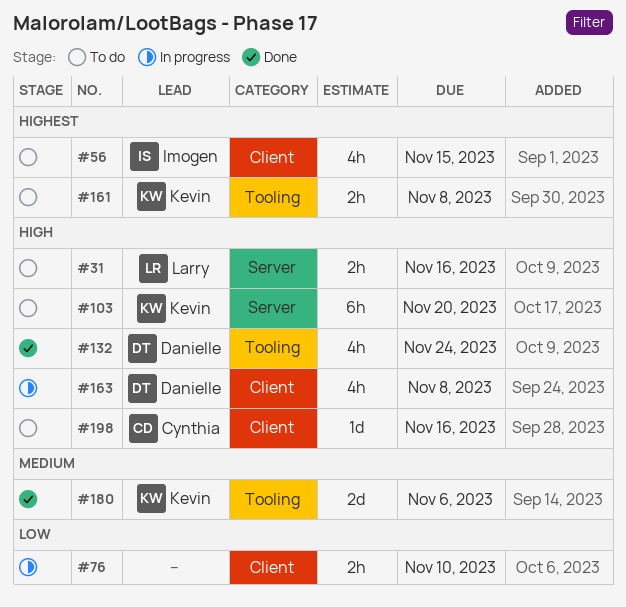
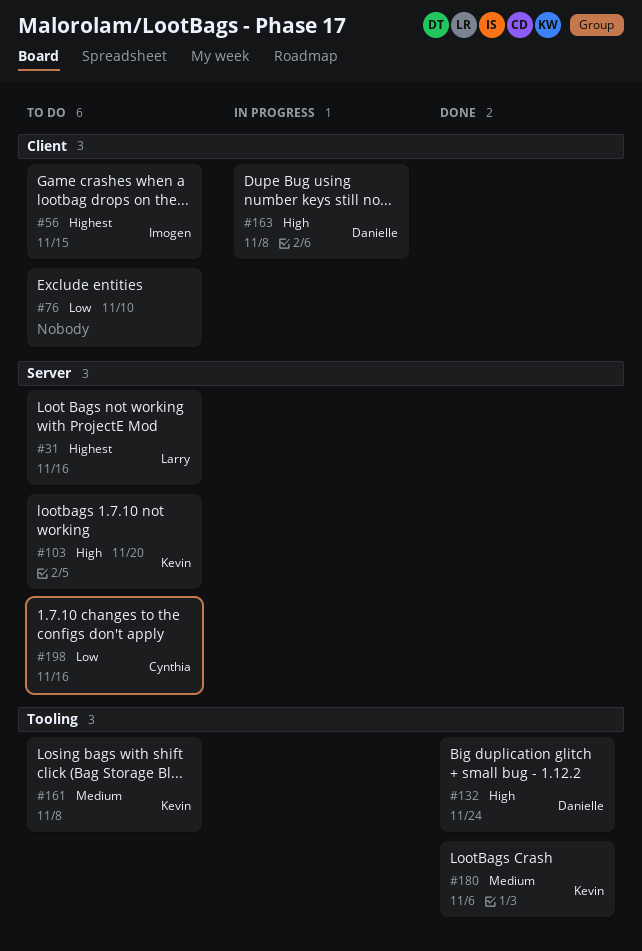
#31, priority: High -> Highest
#76, status: In progress -> To do
#161, priority: Highest -> Medium
#198, priority: High -> Low
#198, label: Client -> Server

